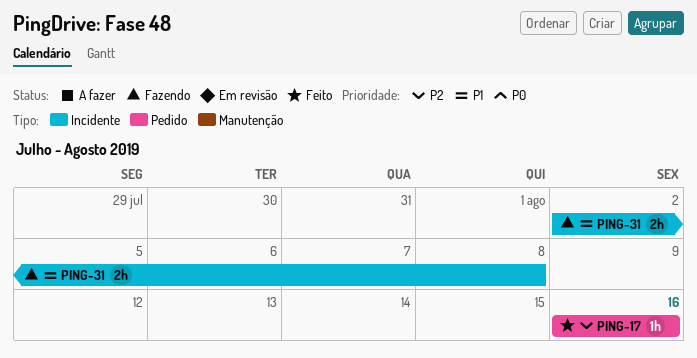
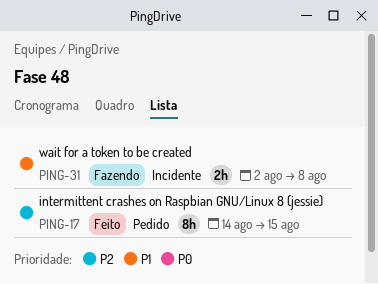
PING-17, estimate: 1h -> 8h
PING-17, start: Aug 16 -> Aug 14
PING-17, due: Aug 16 -> Aug 15

